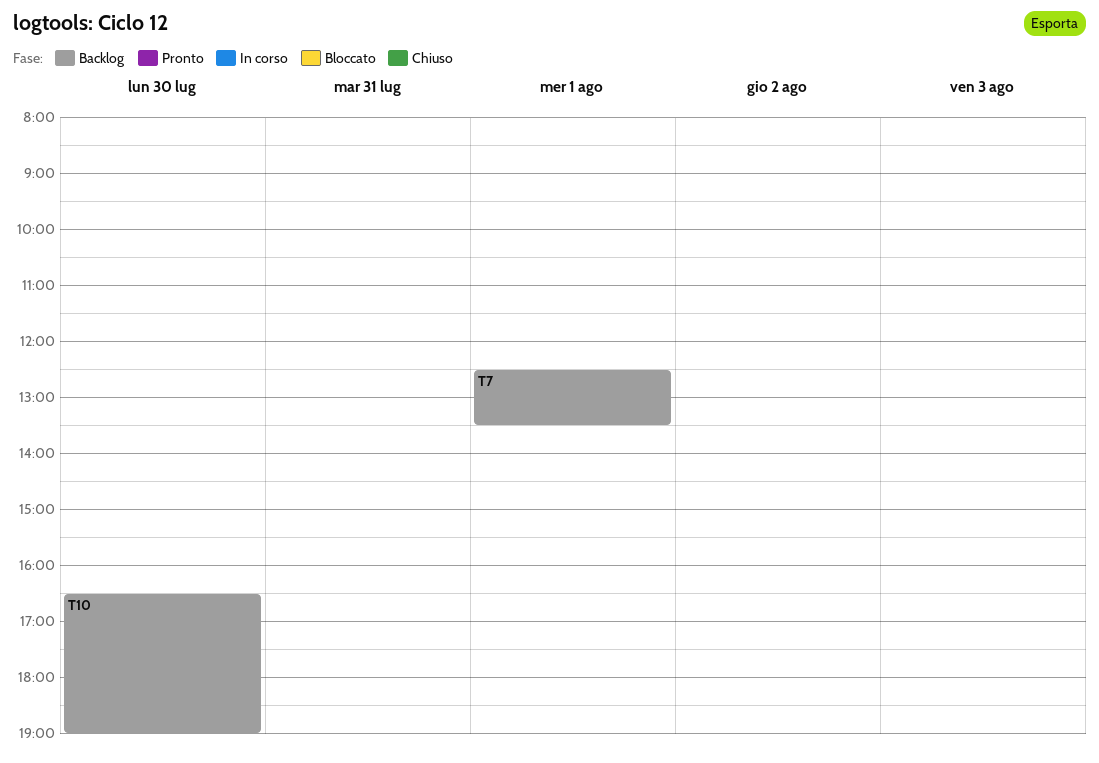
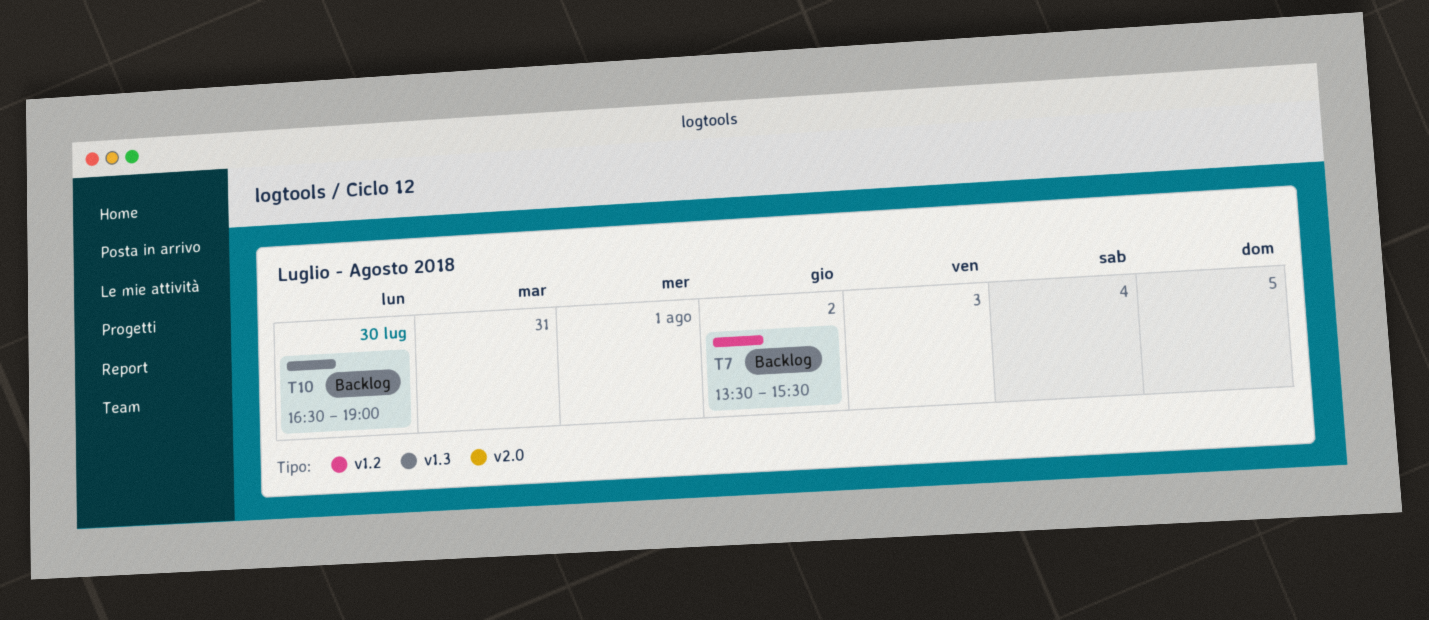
T7, day: Aug 1 -> Aug 2
T7, begins: 12:30 -> 13:30
T7, ends: 13:30 -> 15:30

